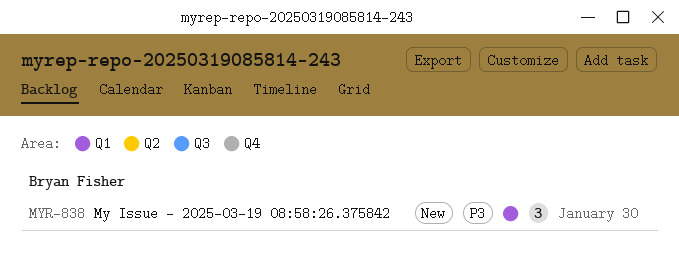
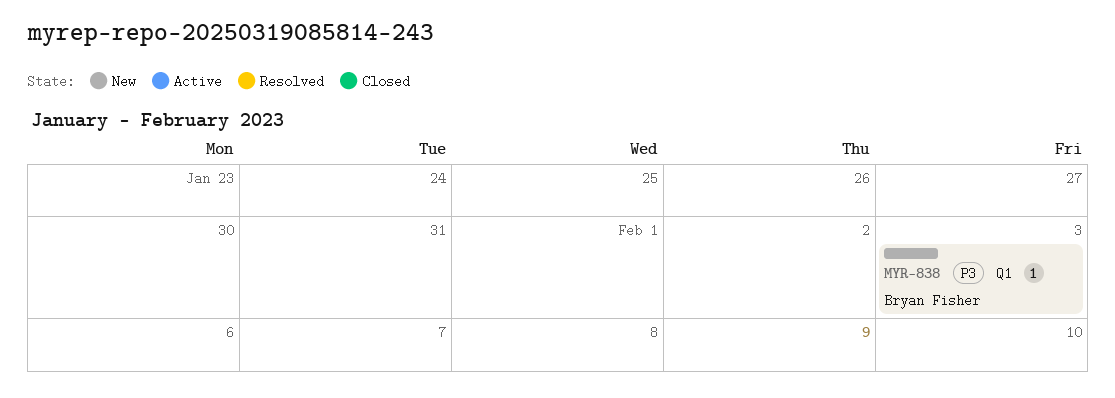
MYR-838, estimate: 3 -> 1
MYR-838, due: Jan 30 -> Feb 3

